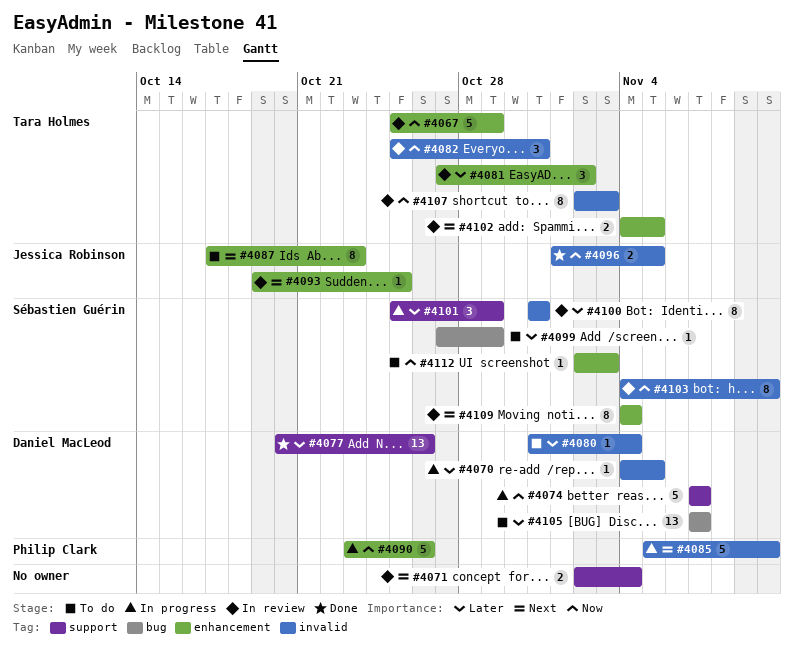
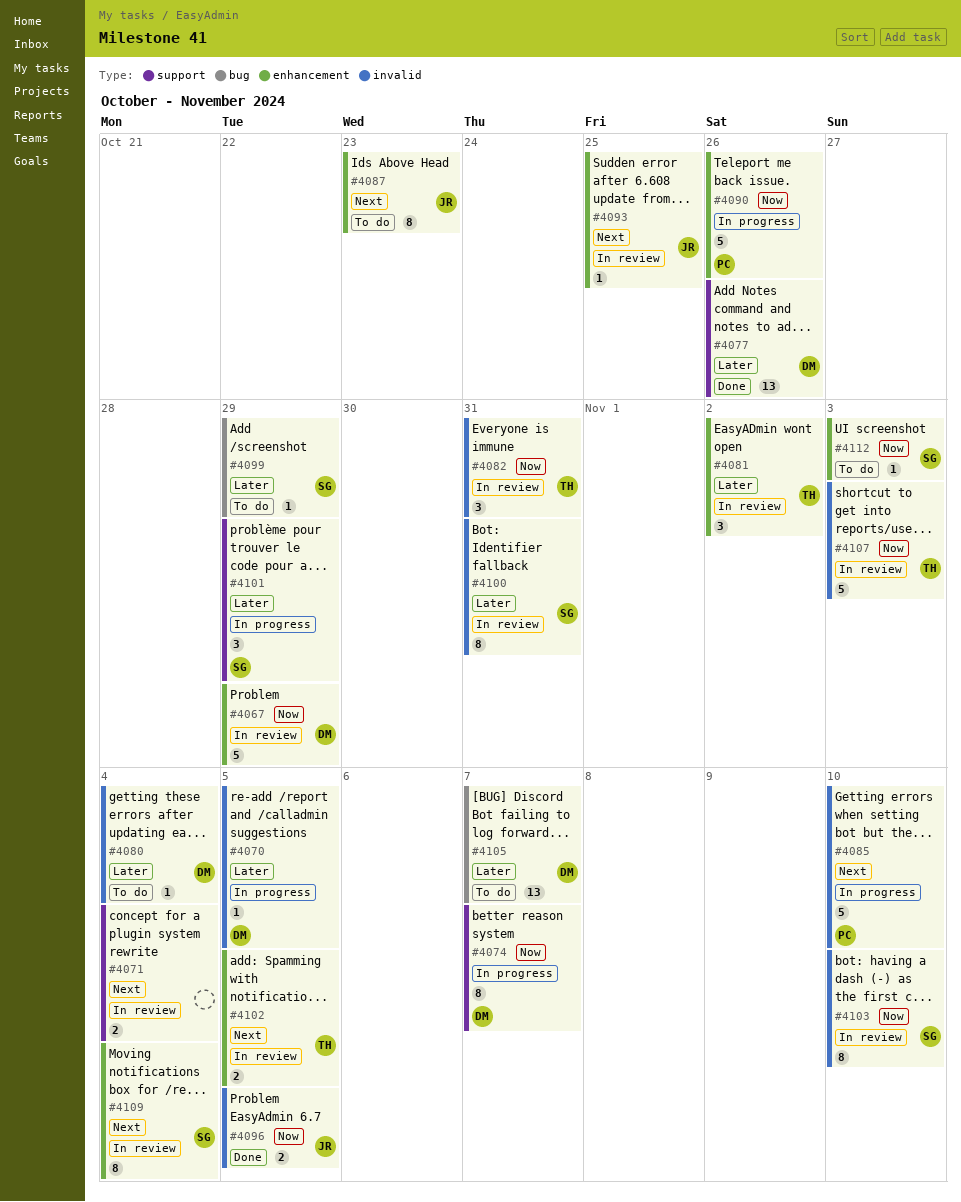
#4067, owner: Tara Holmes -> Daniel MacLeod
#4074, estimate: 5 -> 8
#4107, estimate: 8 -> 5

